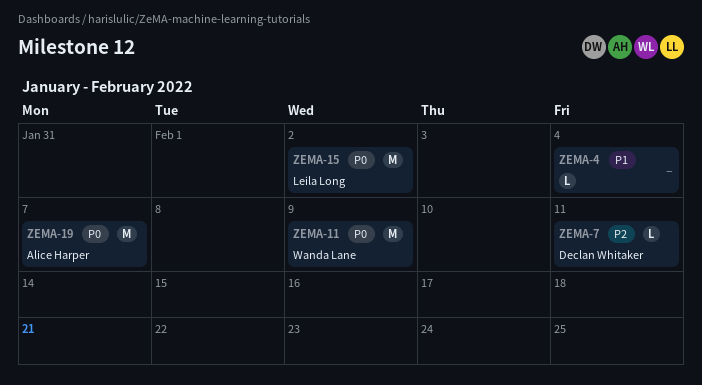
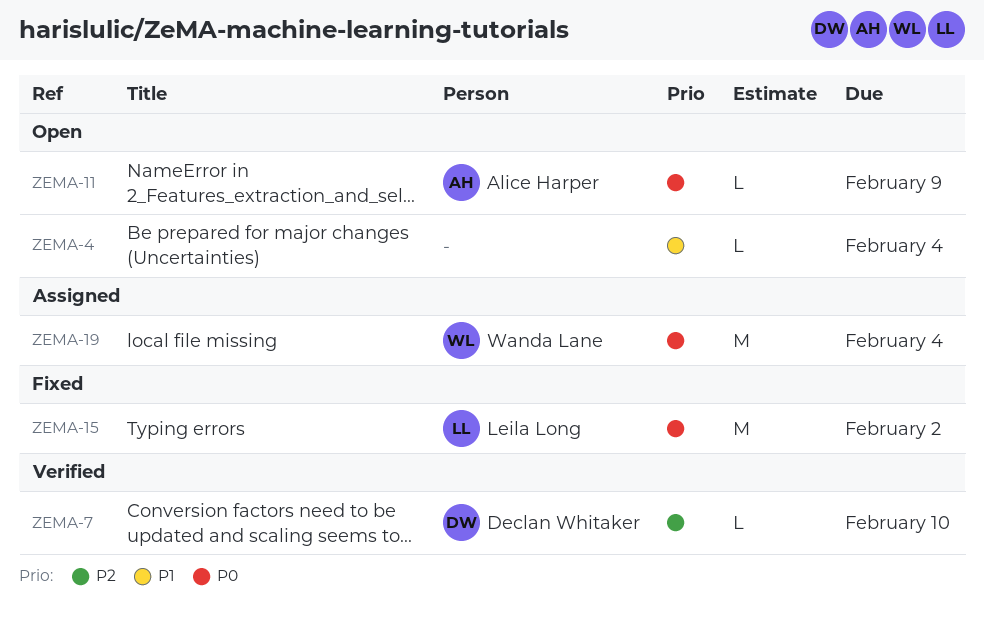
ZEMA-7, due: Feb 11 -> Feb 10
ZEMA-11, owner: Wanda Lane -> Alice Harper
ZEMA-11, estimate: M -> L
ZEMA-19, owner: Alice Harper -> Wanda Lane
ZEMA-19, due: Feb 7 -> Feb 4

